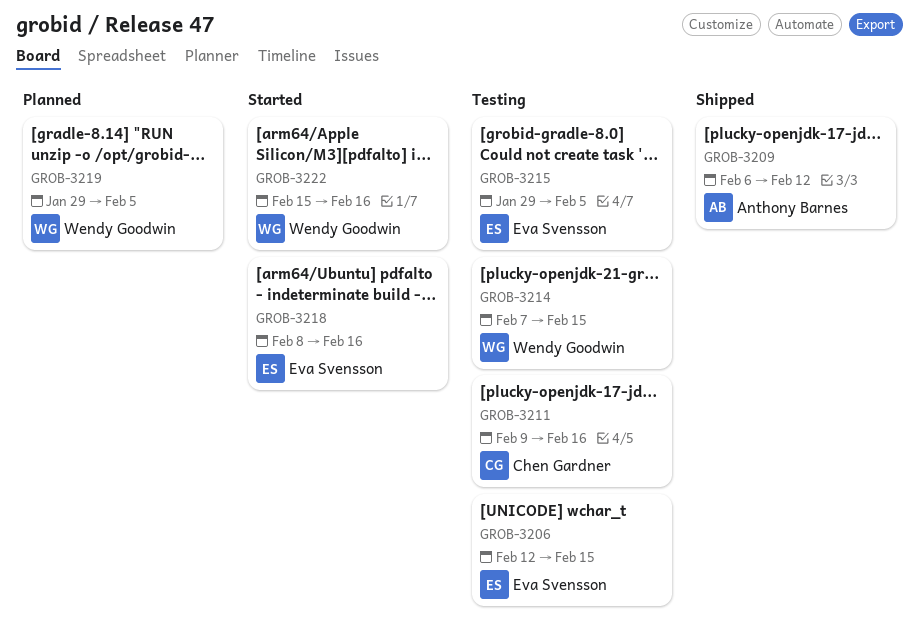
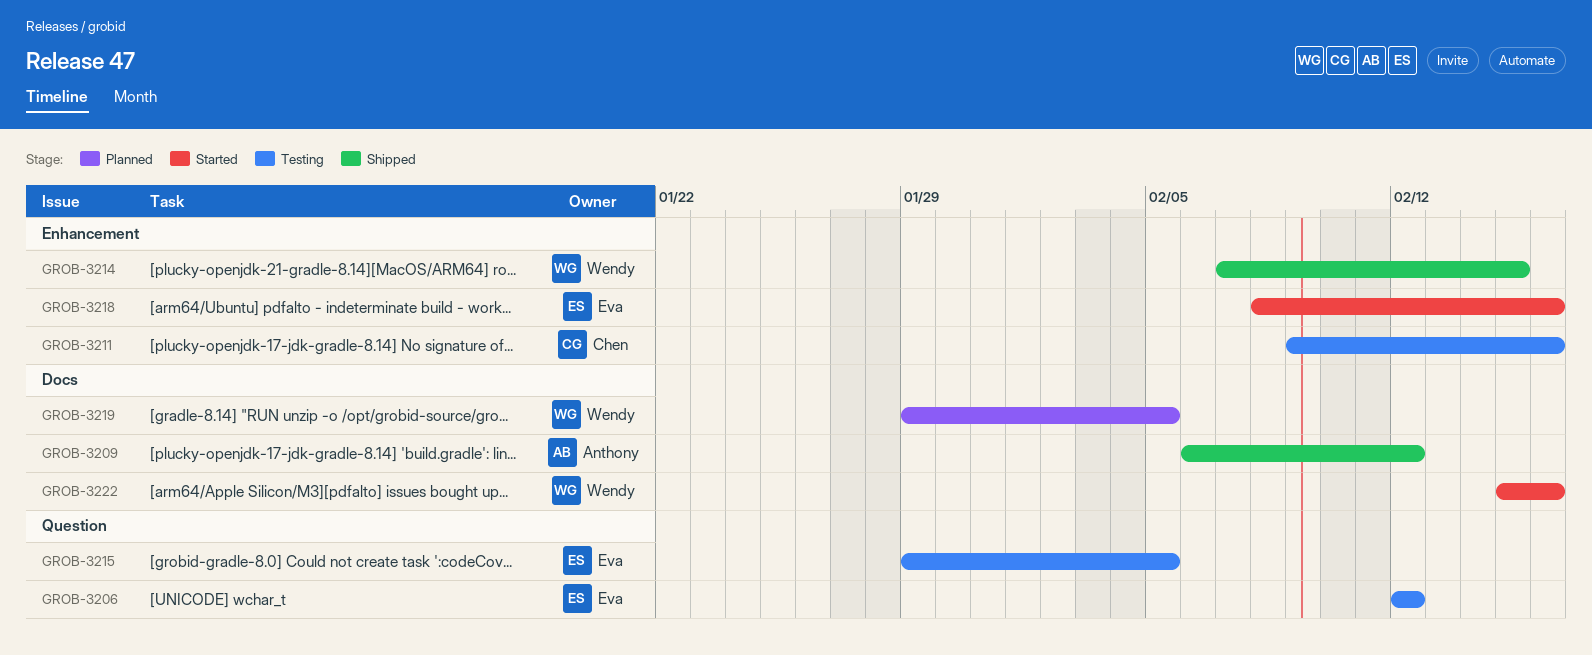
GROB-3206, due: Feb 15 -> Feb 12
GROB-3214, status: Testing -> Shipped

